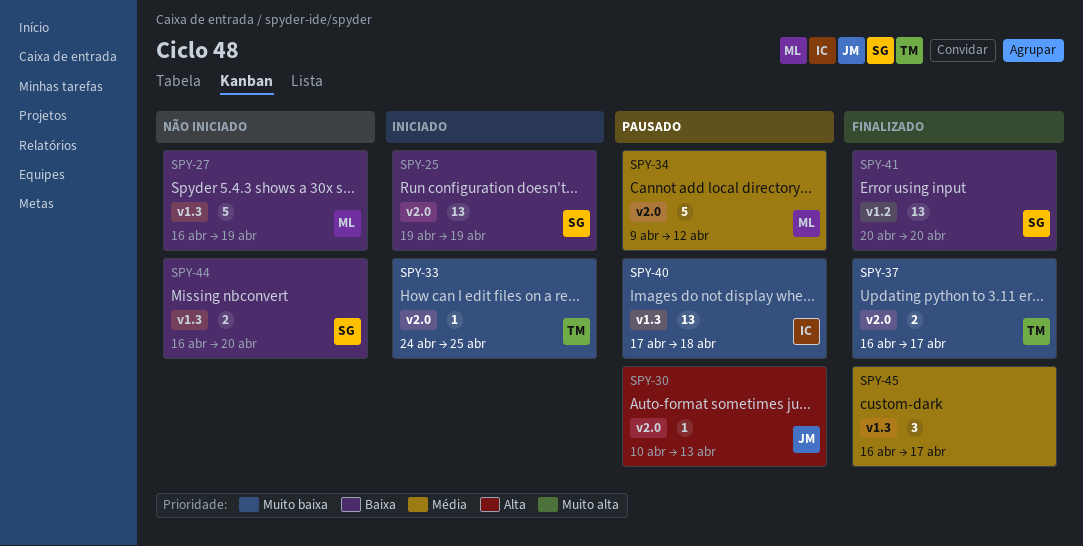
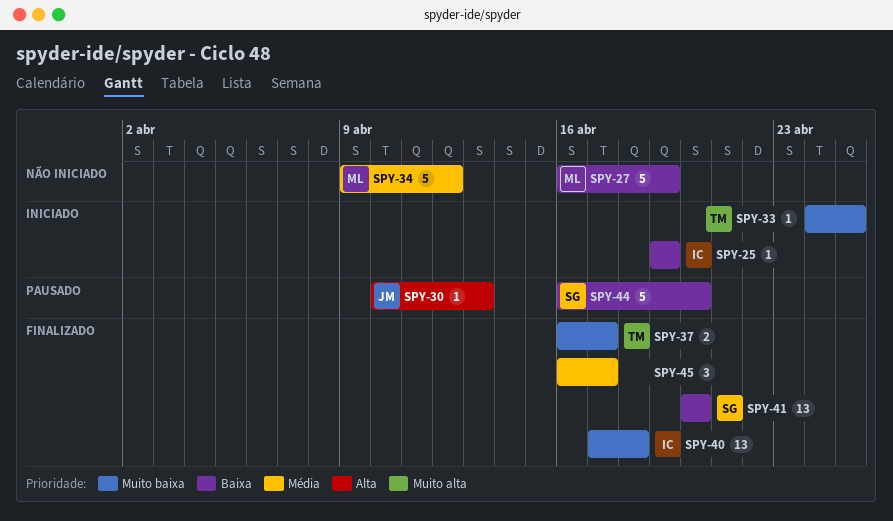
SPY-25, owner: SG -> IC
SPY-25, estimate: 13 -> 1
SPY-34, status: Pausado -> Não iniciado
SPY-40, status: Pausado -> Finalizado
SPY-44, status: Não iniciado -> Pausado
SPY-44, estimate: 2 -> 5

